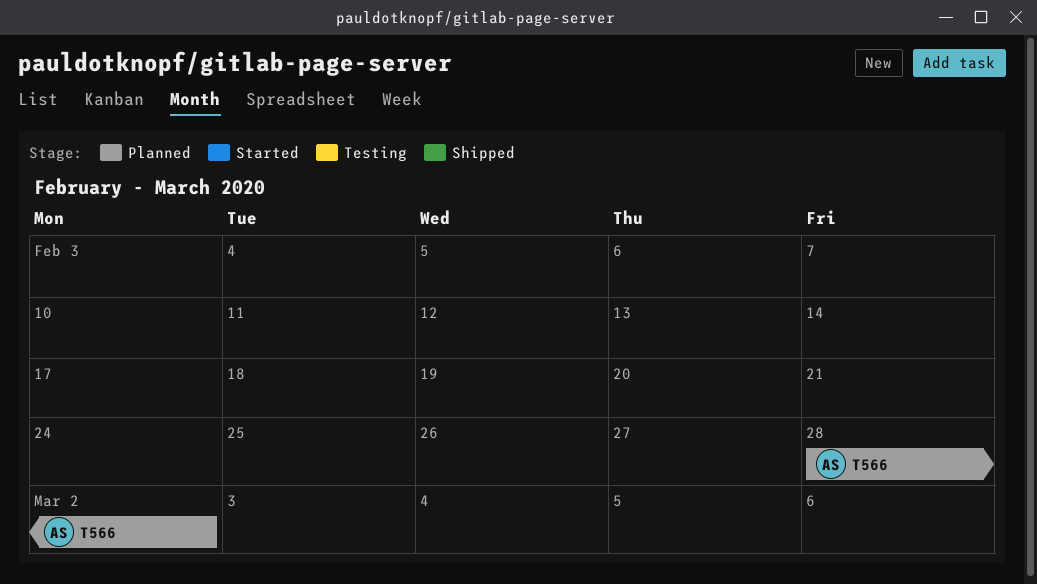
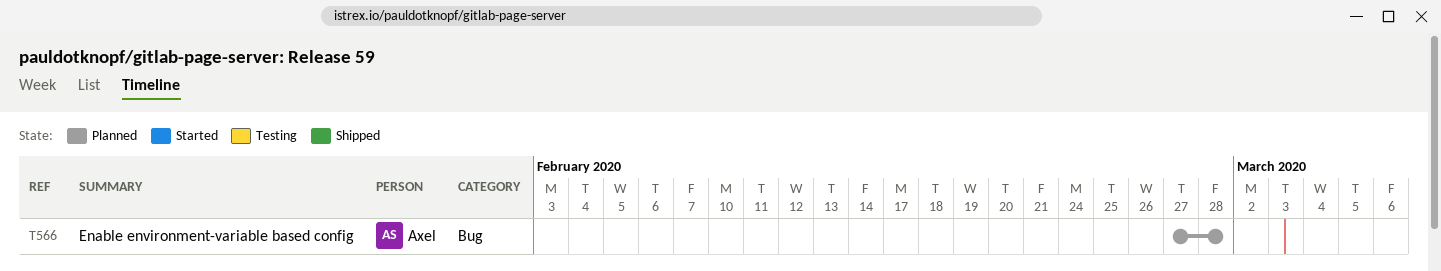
T566, start: Feb 28 -> Feb 27
T566, due: Mar 2 -> Feb 28

